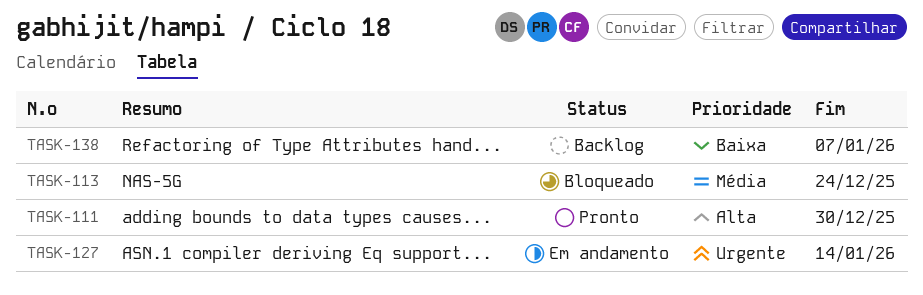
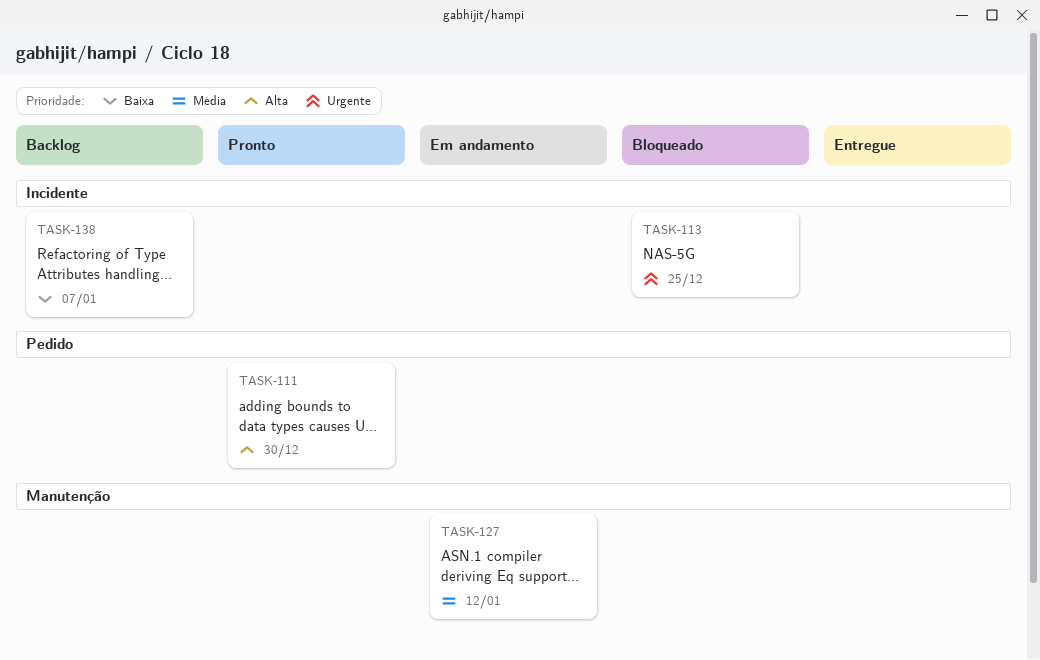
TASK-113, priority: Média -> Urgente
TASK-113, due: Dec 24 -> Dec 25
TASK-127, priority: Urgente -> Média
TASK-127, due: Jan 14 -> Jan 12

